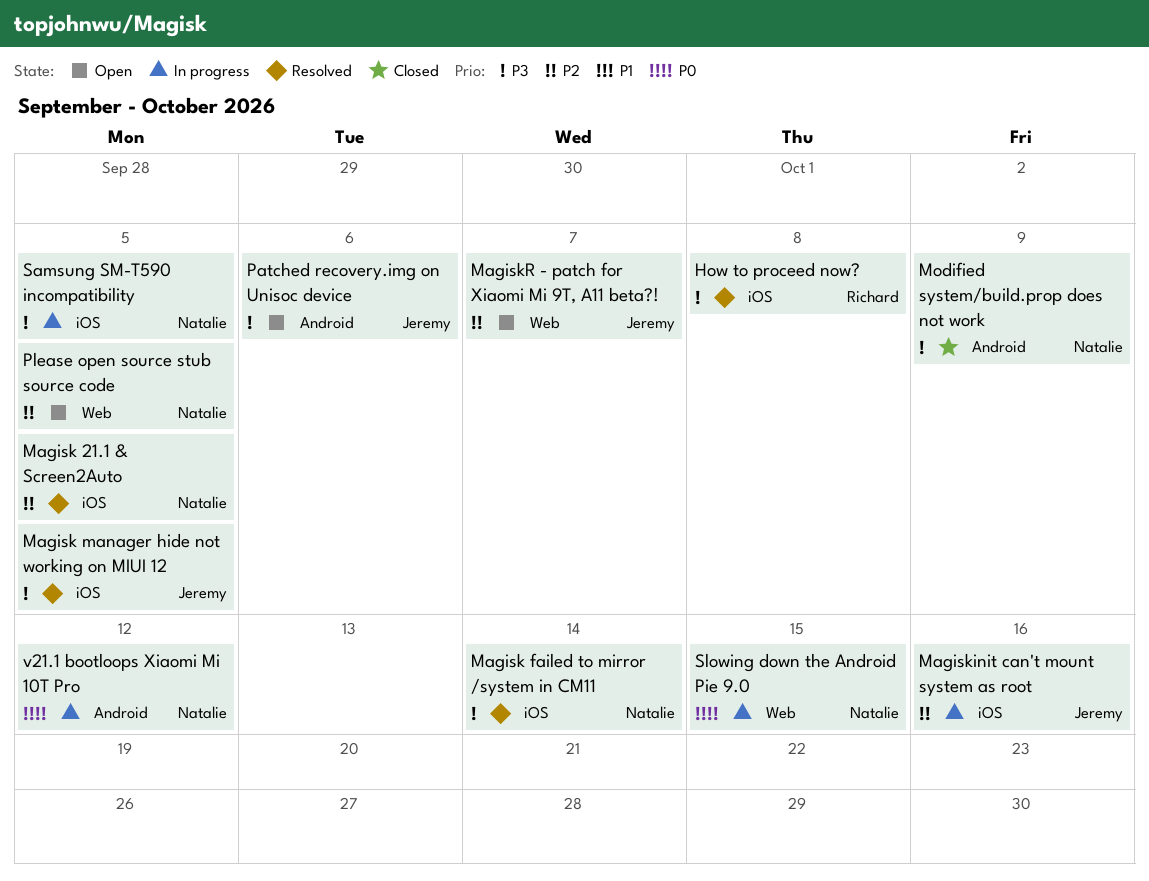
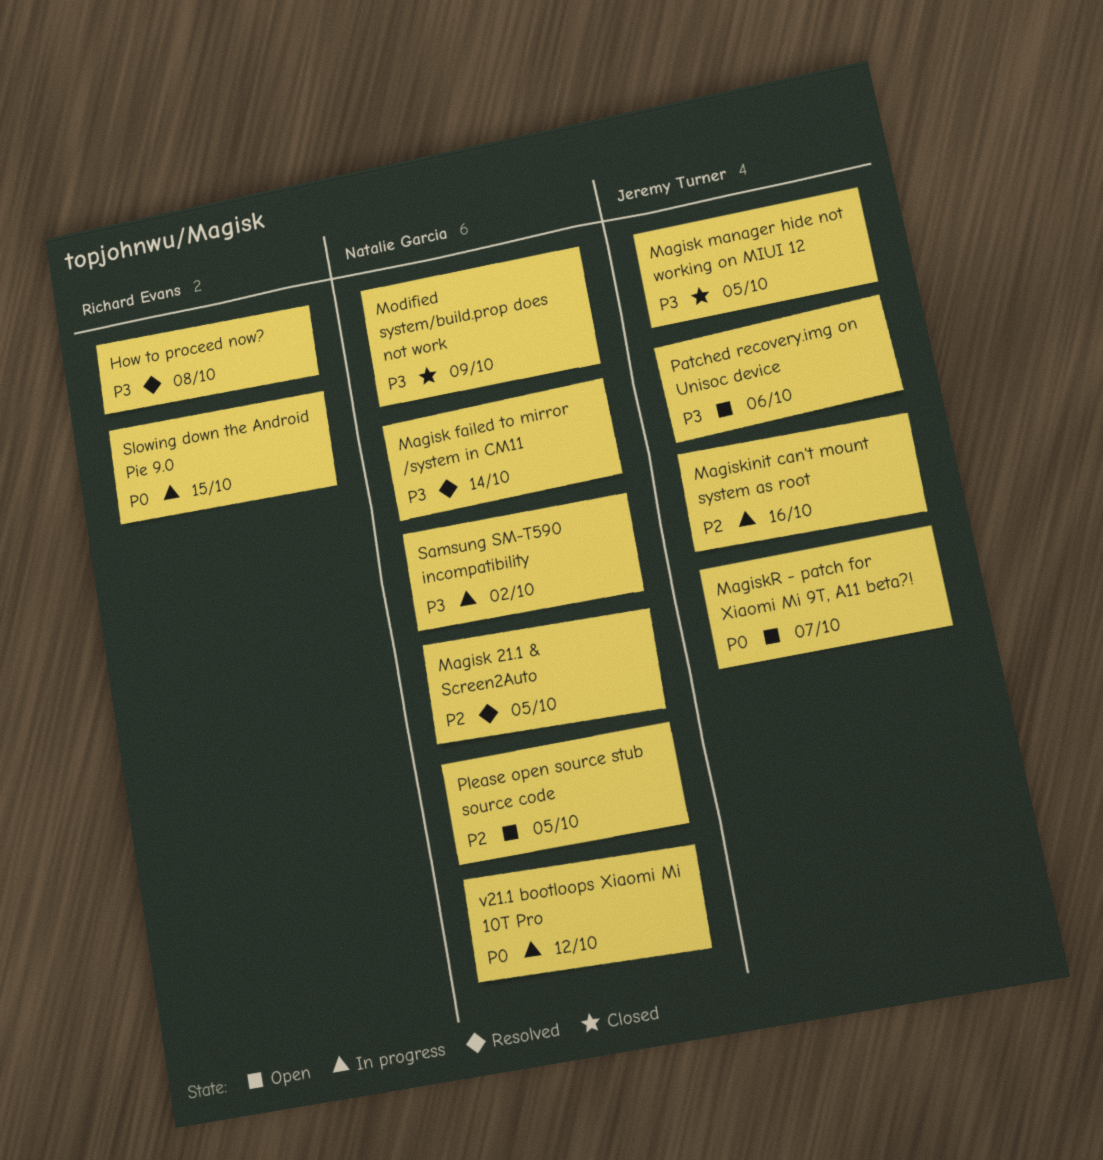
Magisk manager hide not working on MIUI 12, status: Resolved -> Closed
MagiskR - patch for Xiaomi Mi 9T, A11 beta?!, priority: P2 -> P0
Samsung SM-T590 incompatibility, due: Oct 5 -> Oct 2
Slowing down the Android Pie 9.0, owner: Natalie Garcia -> Richard Evans

